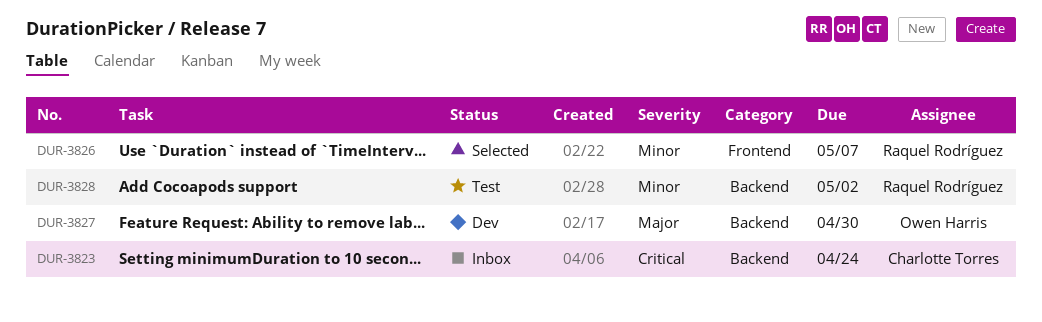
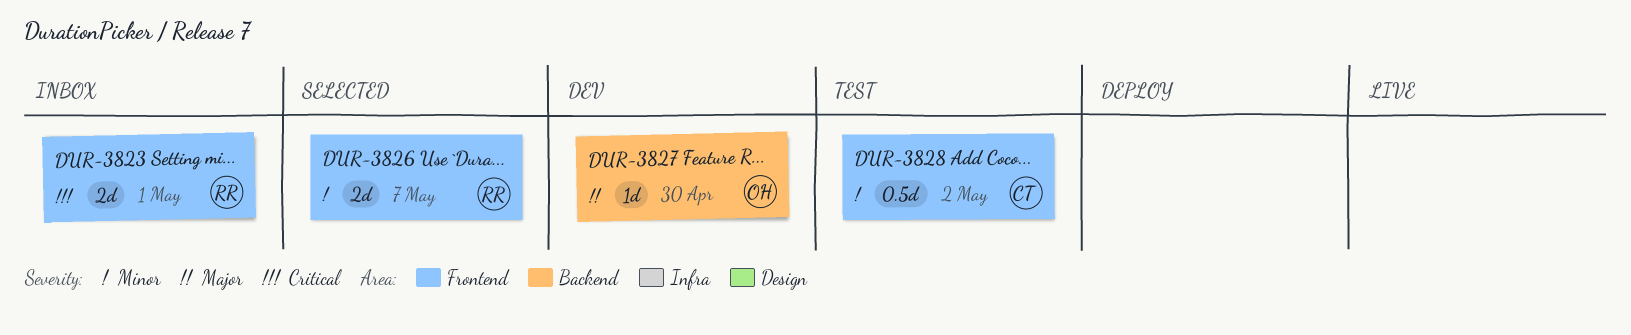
DUR-3823, owner: Charlotte Torres -> Raquel Rodríguez
DUR-3823, label: Backend -> Frontend
DUR-3823, due: Apr 24 -> May 1
DUR-3828, owner: Raquel Rodríguez -> Charlotte Torres
DUR-3828, label: Backend -> Frontend

